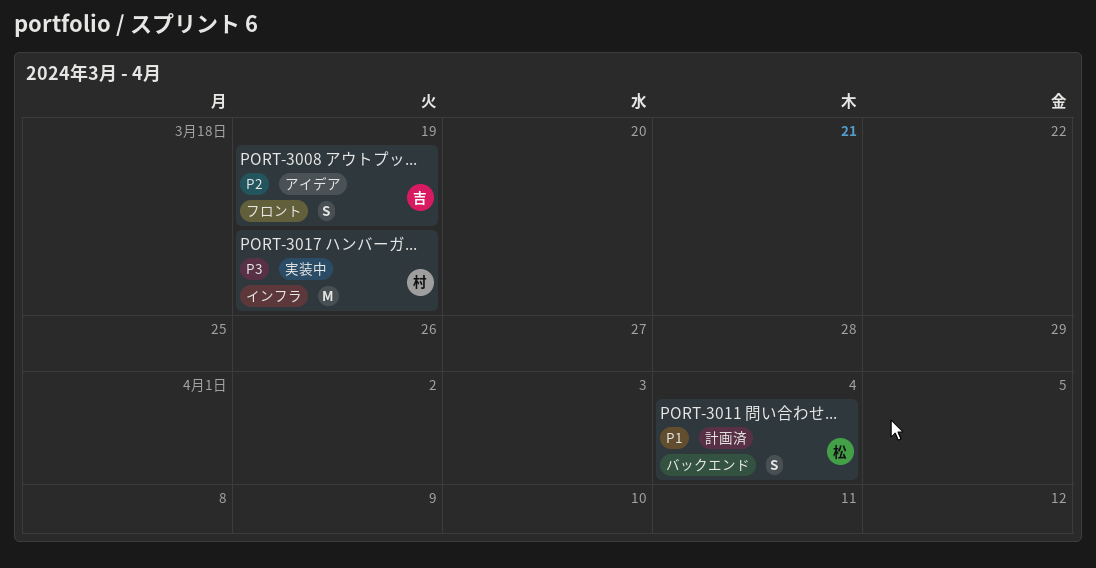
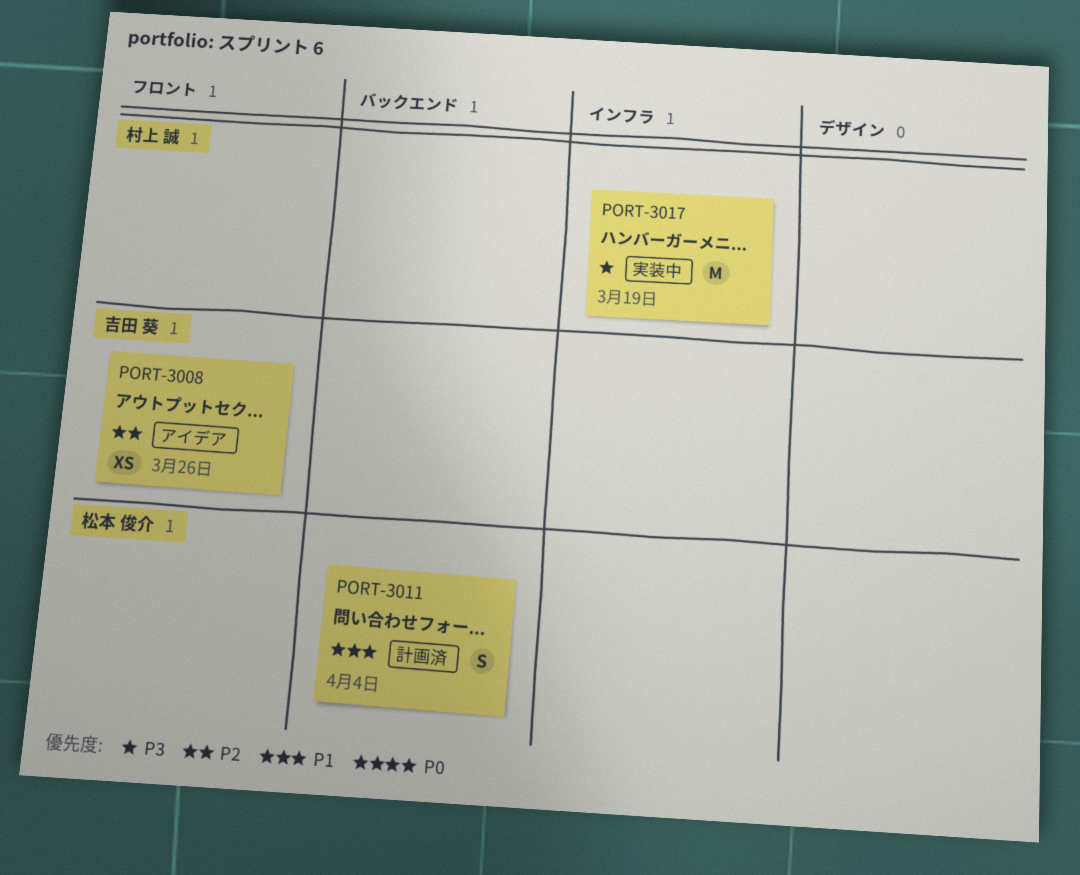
PORT-3008, estimate: S -> XS
PORT-3008, due: Mar 19 -> Mar 26

